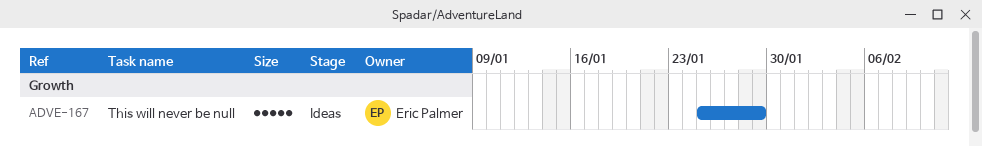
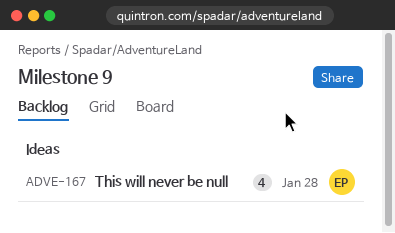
ADVE-167, estimate: 5 -> 4
ADVE-167, due: Jan 29 -> Jan 28

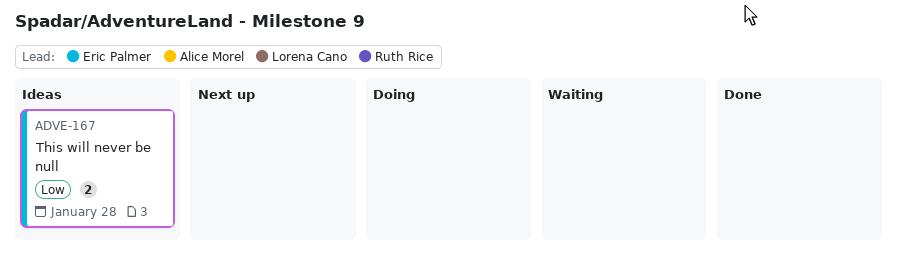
ADVE-167, estimate: 4 -> 2

